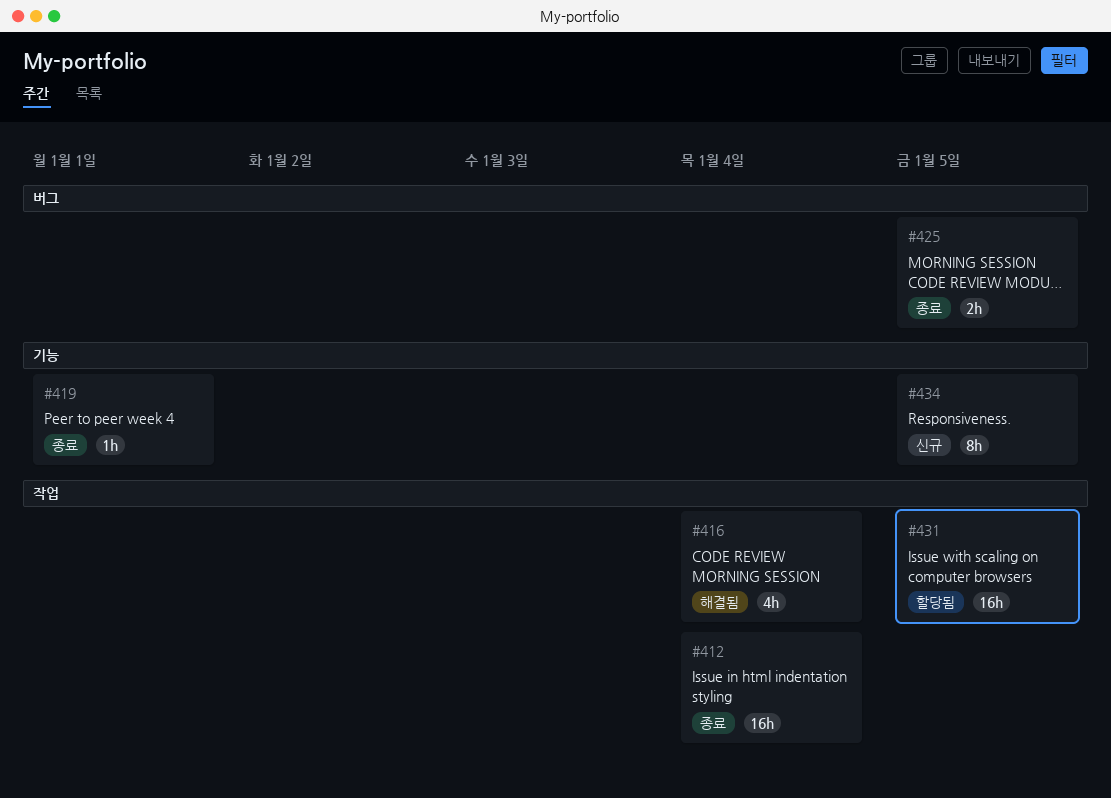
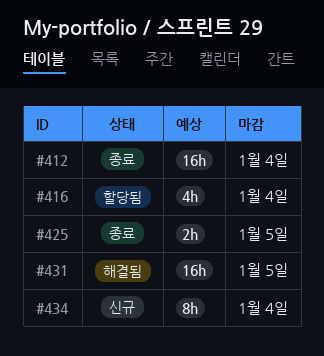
#416, status: 해결됨 -> 할당됨
#419: present -> none
#431, status: 할당됨 -> 해결됨
#434, due: Jan 5 -> Jan 4

